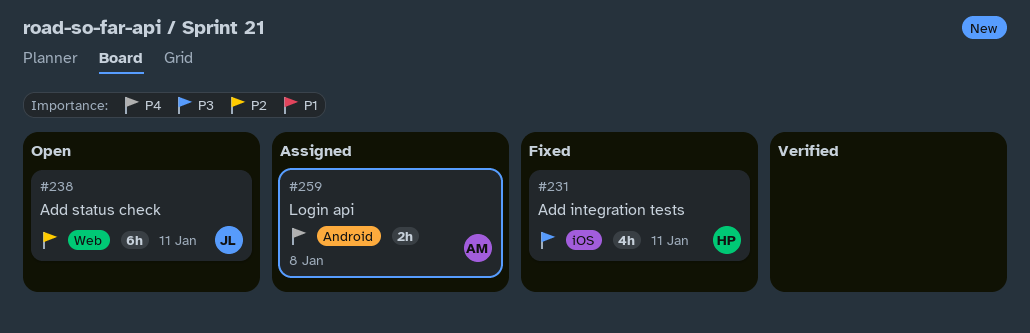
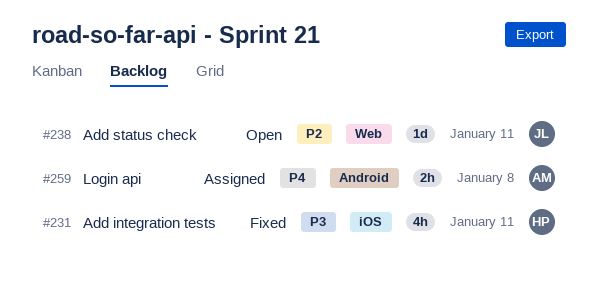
#238, estimate: 6h -> 1d

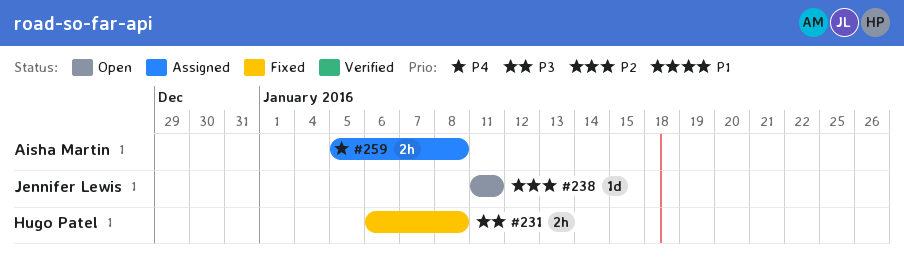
#231, estimate: 4h -> 2h
#231, due: Jan 11 -> Jan 8

